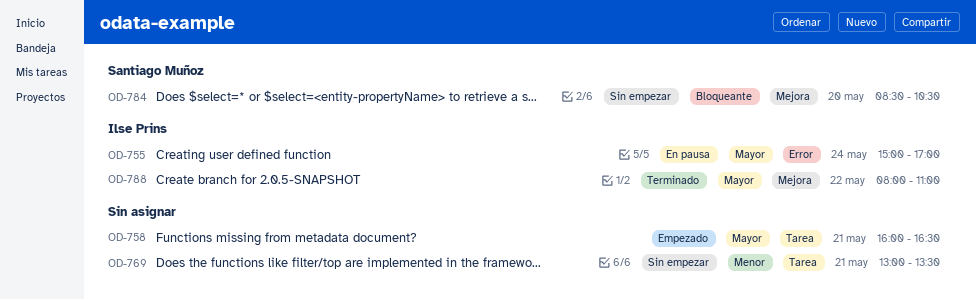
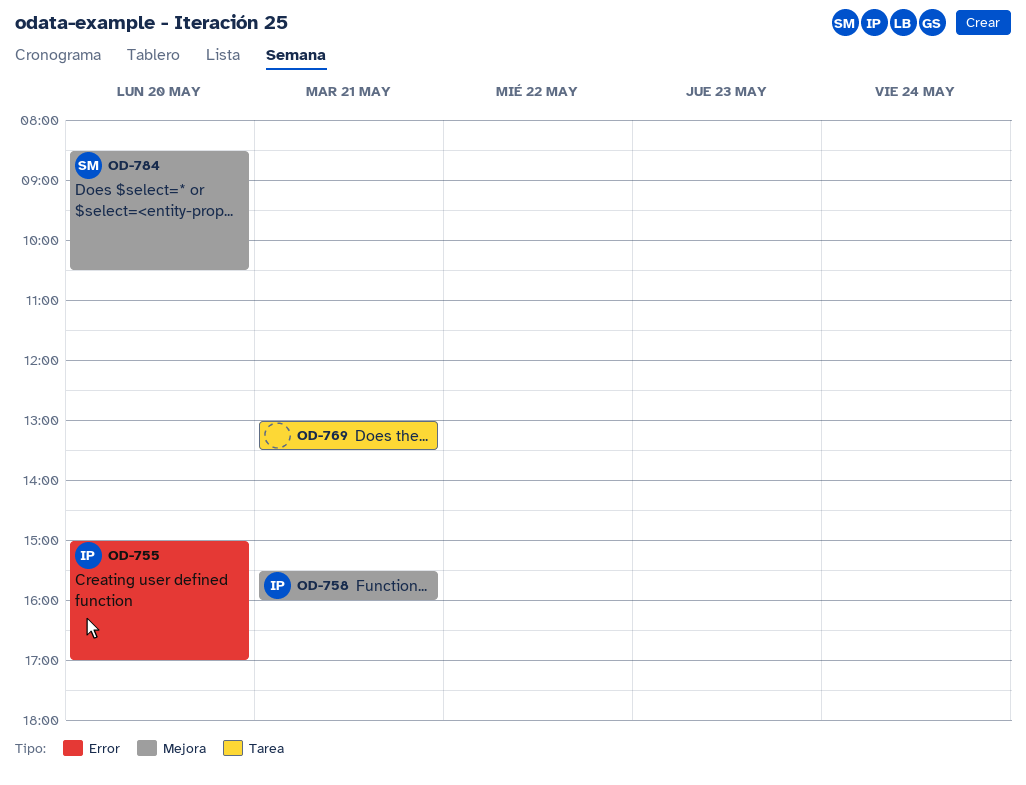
OD-755, day: May 24 -> May 20
OD-758, owner: none -> Ilse Prins
OD-758, label: Tarea -> Mejora
OD-758, begins: 16:00 -> 15:30
OD-758, ends: 16:30 -> 16:00
OD-788: present -> none

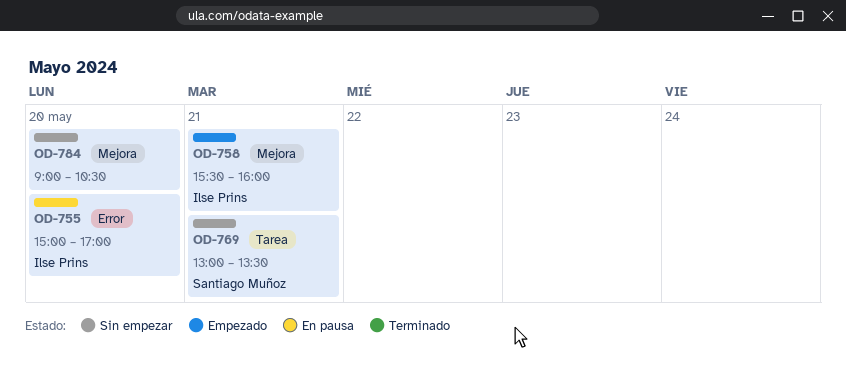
OD-769, owner: none -> Santiago Muñoz
OD-784, owner: Santiago Muñoz -> none
OD-784, begins: 08:30 -> 09:00

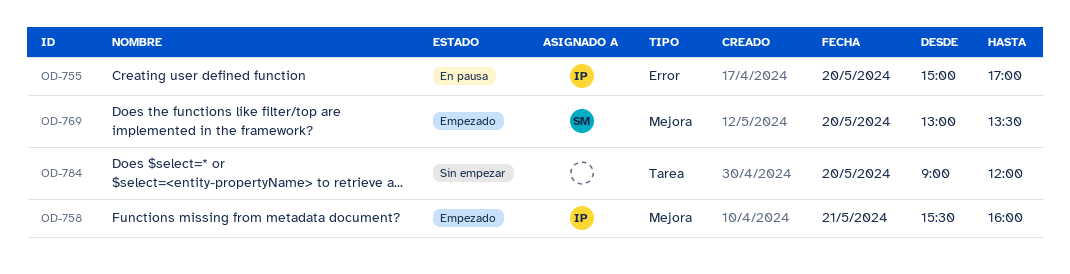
OD-769, status: Sin empezar -> Empezado
OD-769, label: Tarea -> Mejora
OD-769, day: May 21 -> May 20
OD-784, label: Mejora -> Tarea
OD-784, ends: 10:30 -> 12:00

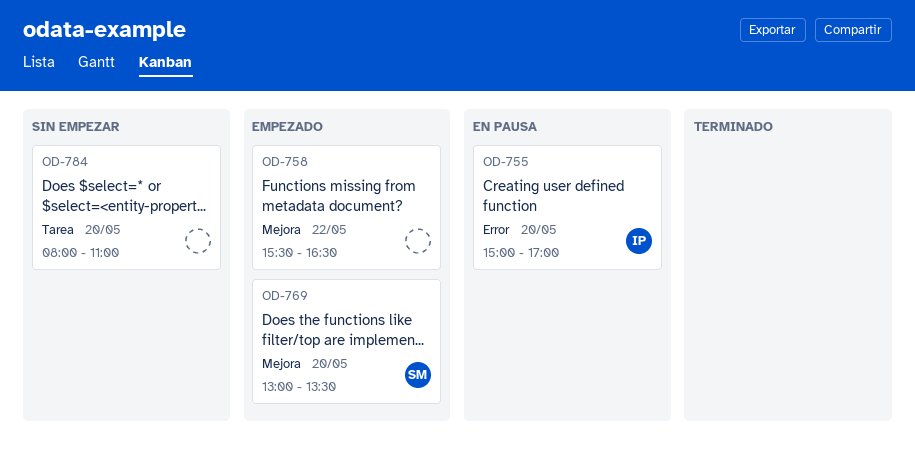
OD-758, owner: IP -> none
OD-758, day: May 21 -> May 22
OD-758, ends: 16:00 -> 16:30
OD-784, begins: 09:00 -> 08:00
OD-784, ends: 12:00 -> 11:00

